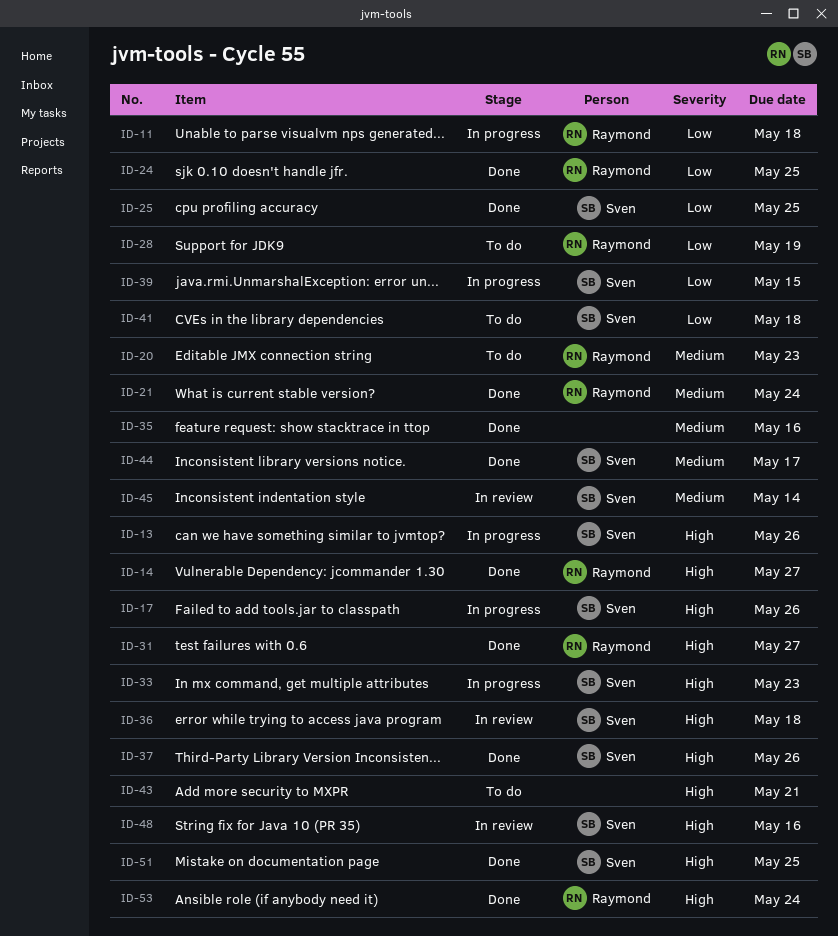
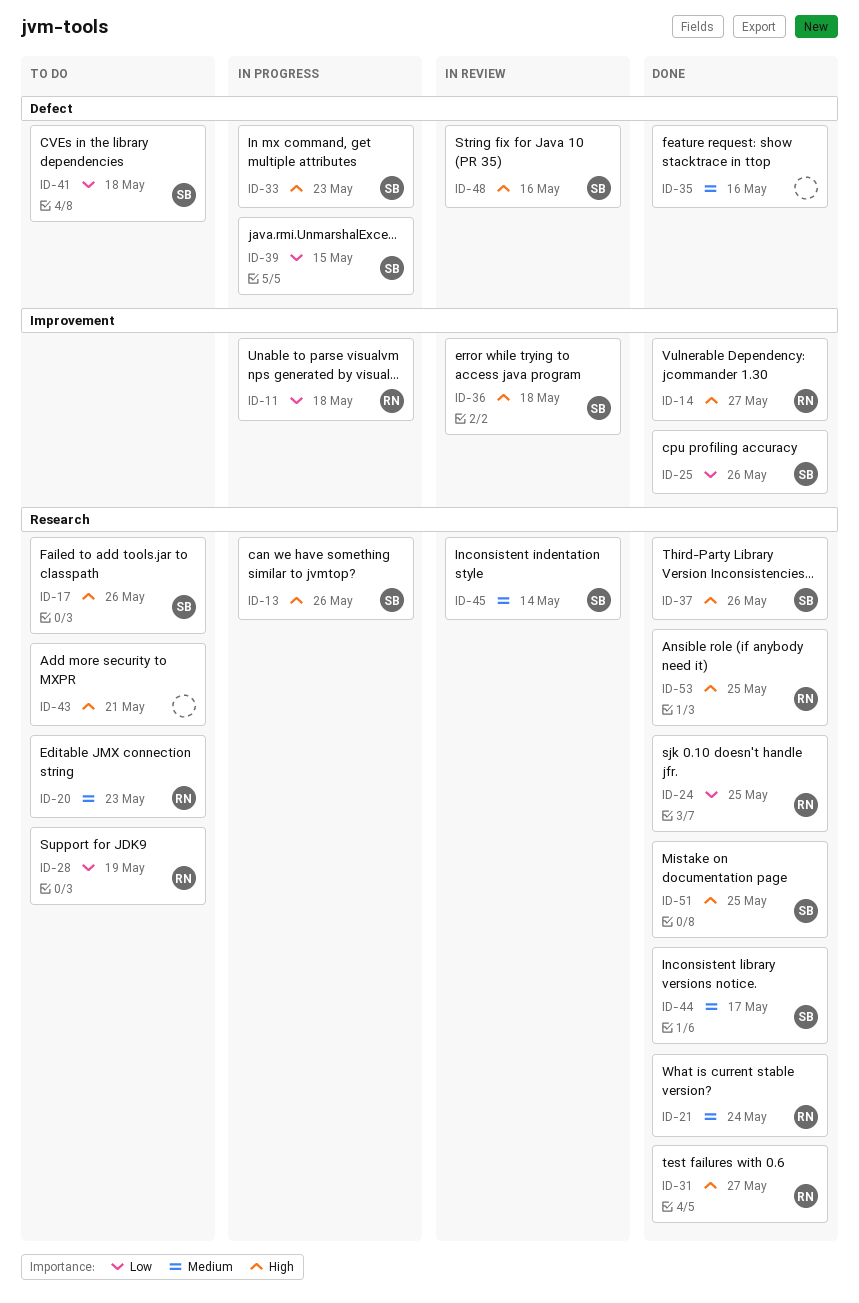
ID-17, status: In progress -> To do
ID-25, due: May 25 -> May 26
ID-53, due: May 24 -> May 25

